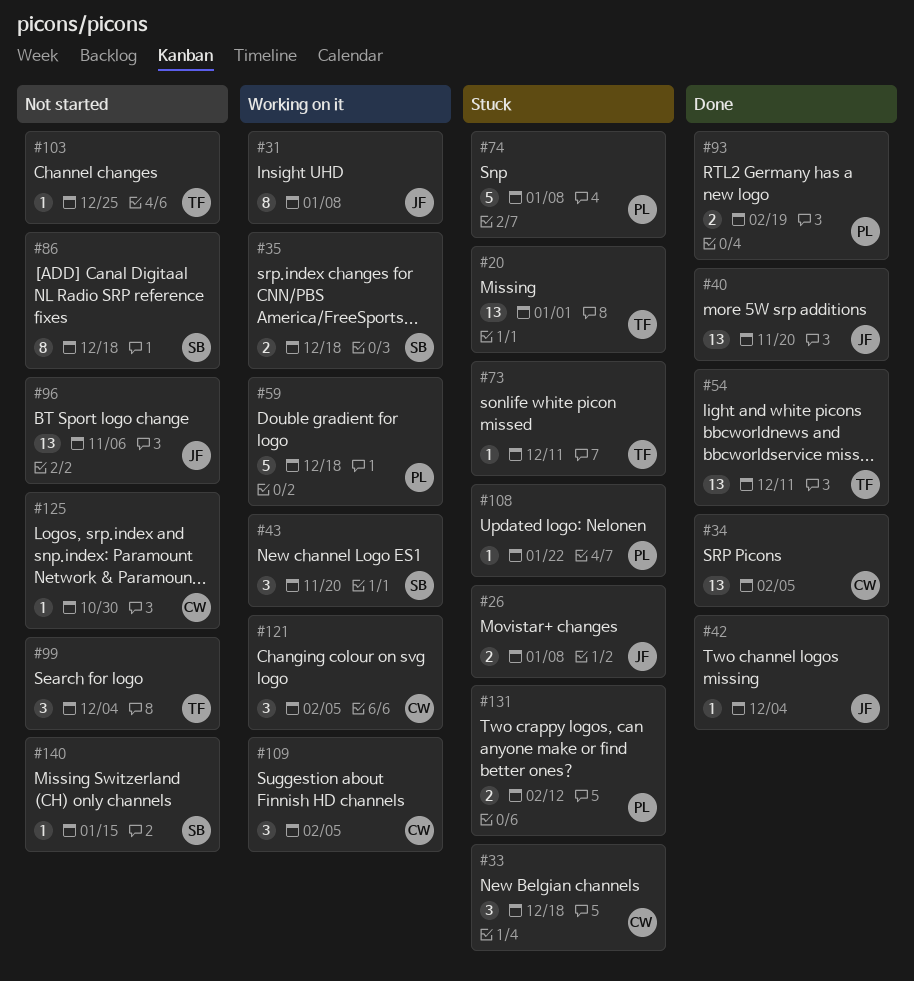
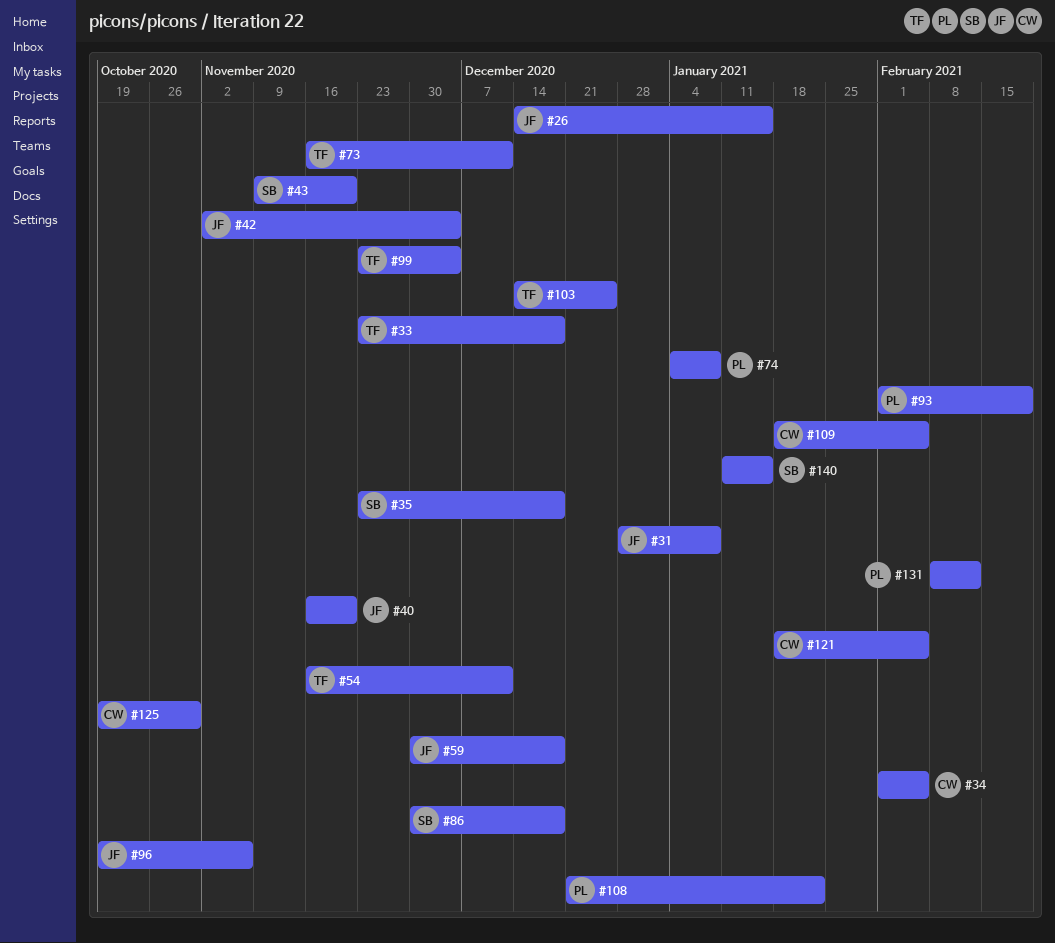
#20: present -> none
#26, due: Jan 8 -> Jan 15
#33, owner: CW -> TF
#59, owner: PL -> JF

